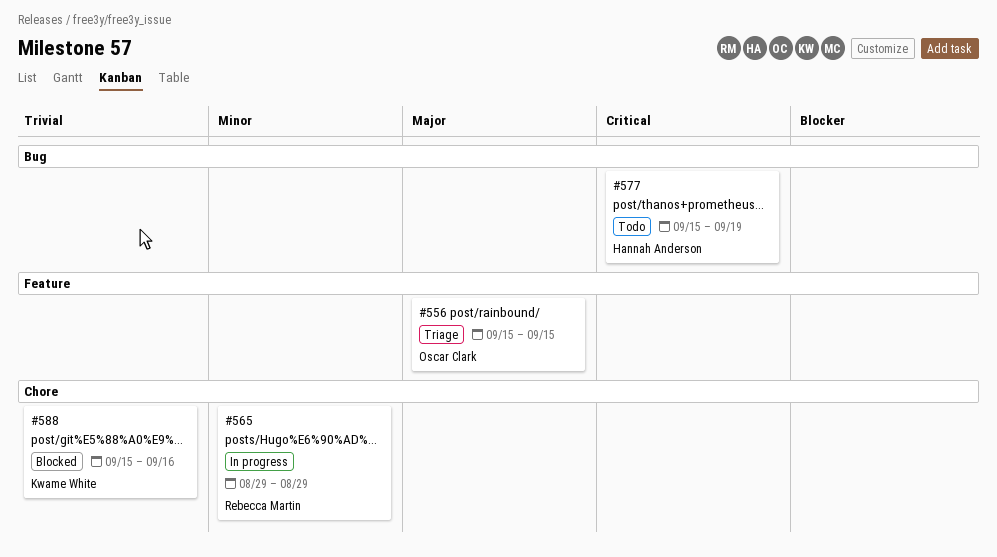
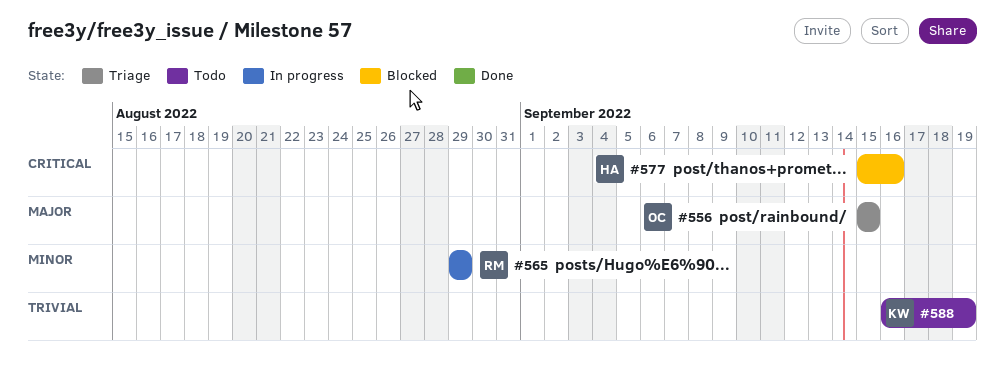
#577, status: Todo -> Blocked
#577, due: Sep 19 -> Sep 16
#588, status: Blocked -> Todo
#588, start: Sep 15 -> Sep 16
#588, due: Sep 16 -> Sep 19

